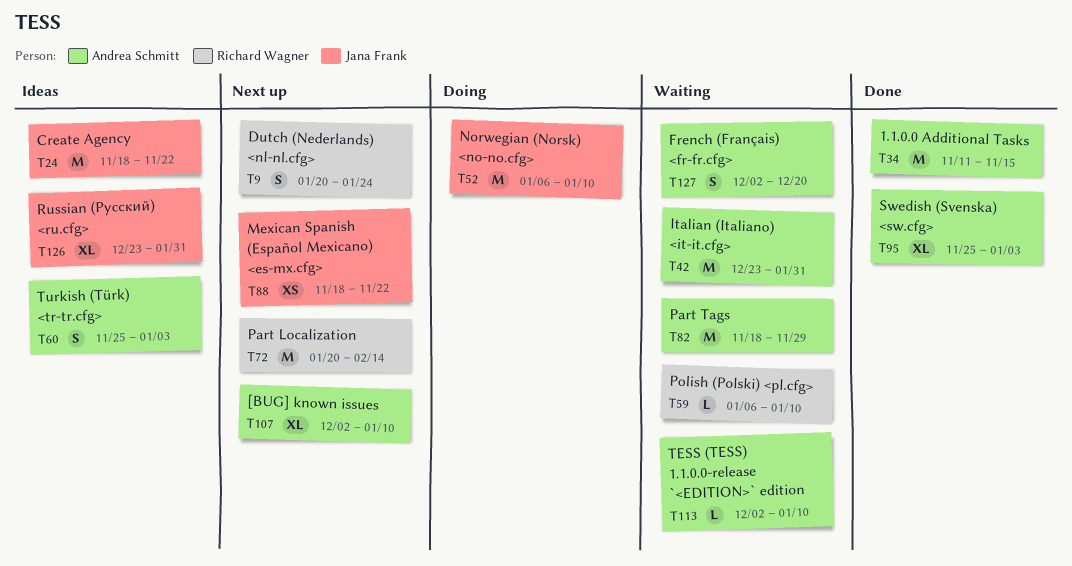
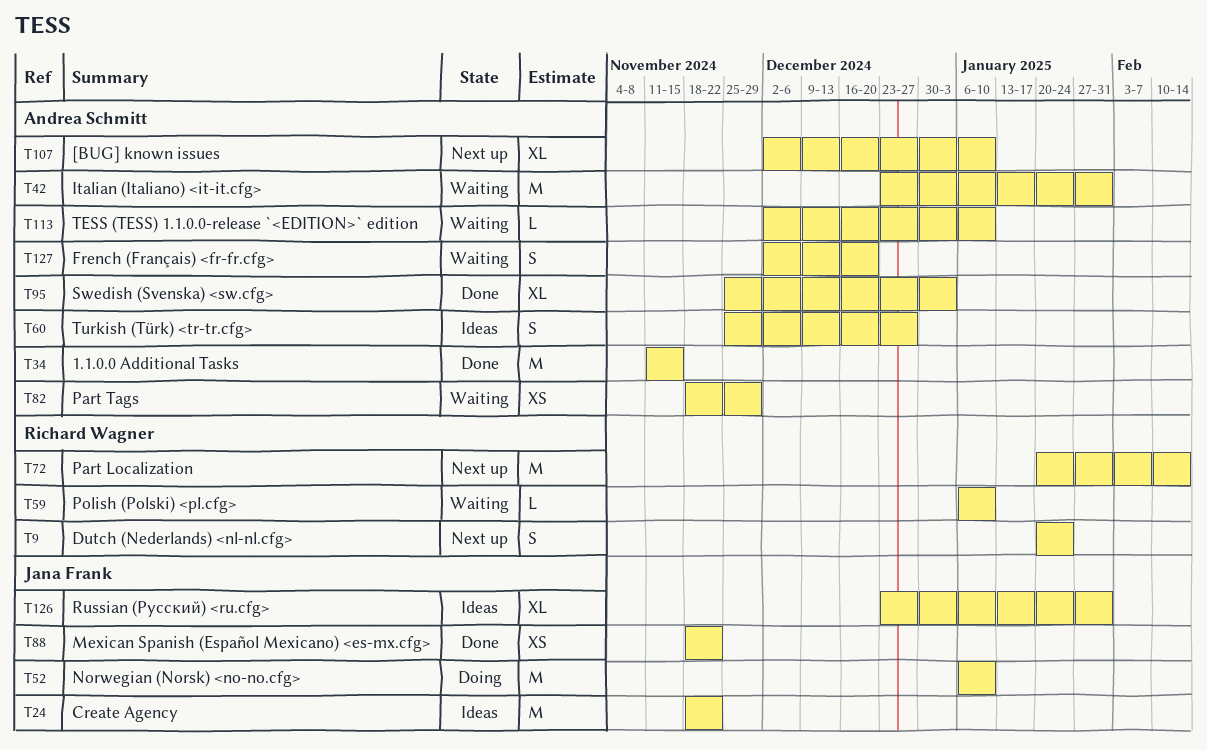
T60, due: Jan 3 -> Dec 27
T82, estimate: M -> XS
T88, status: Next up -> Done

